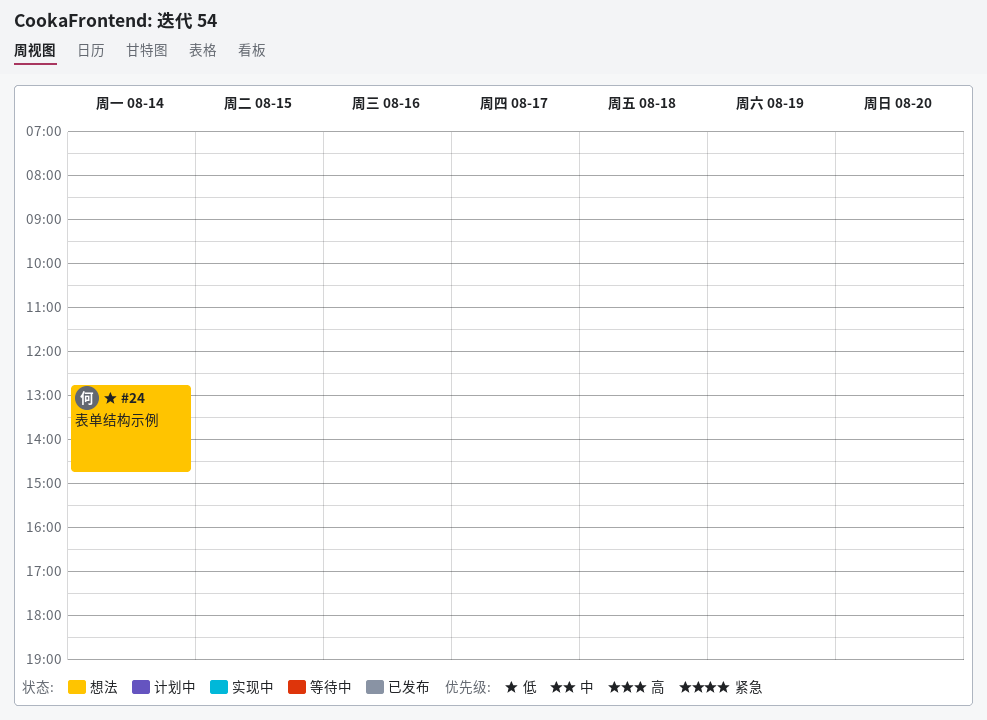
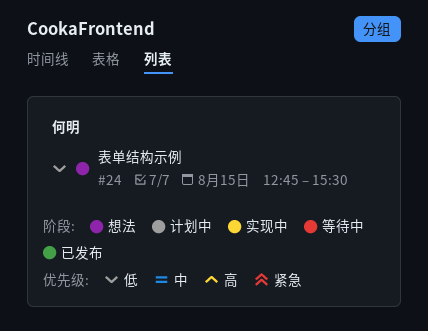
#24, day: Aug 14 -> Aug 15
#24, ends: 14:45 -> 15:30

